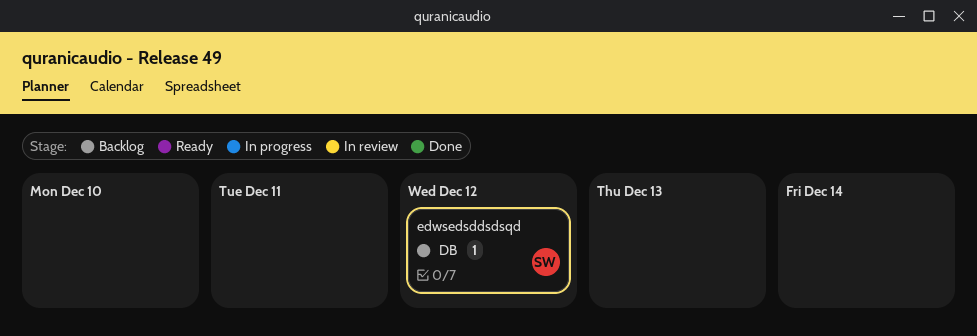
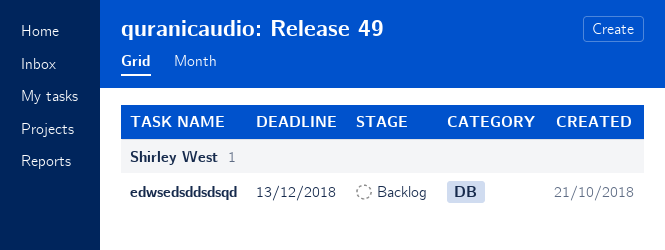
edwsedsddsdsqd, due: Dec 12 -> Dec 13

